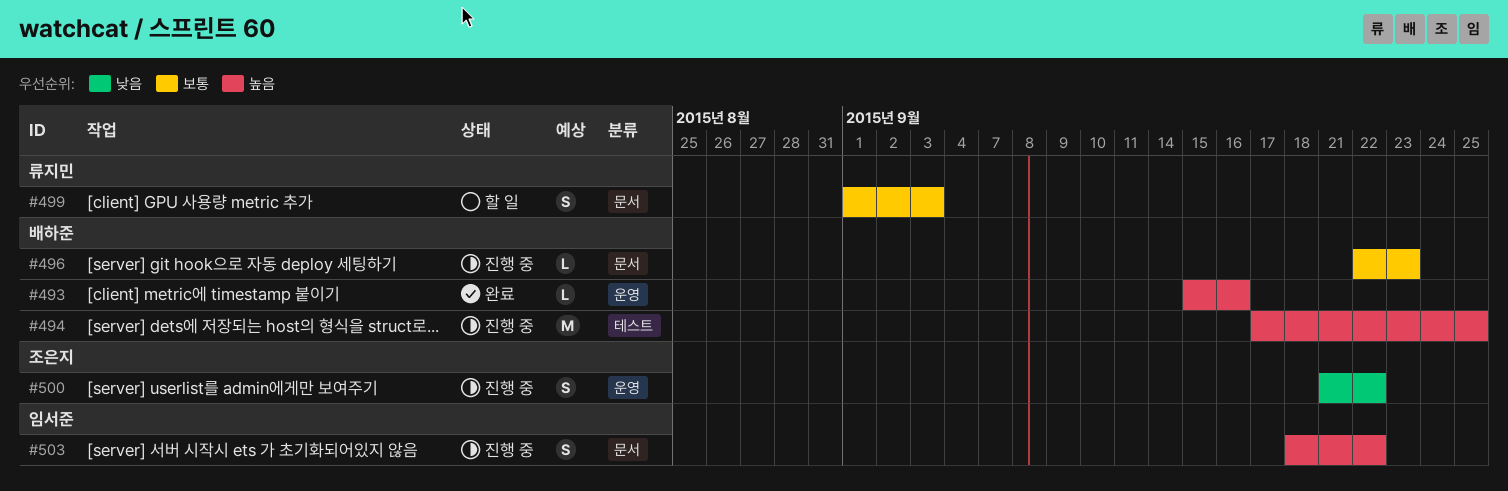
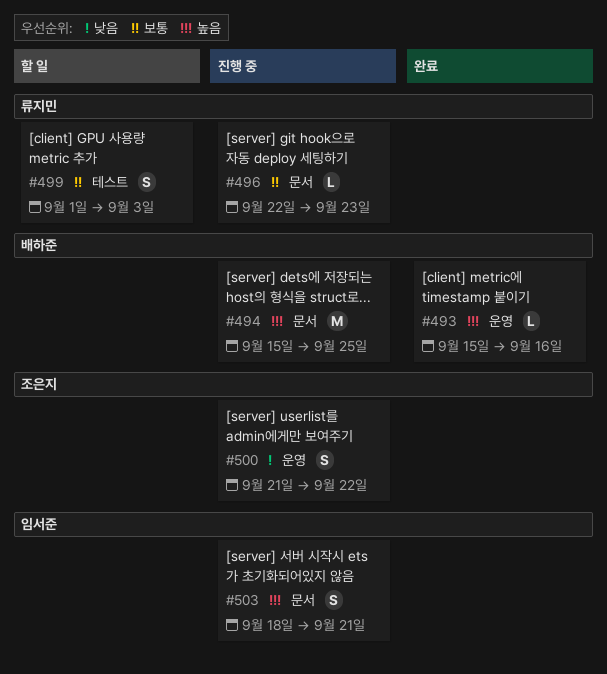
#494, label: 테스트 -> 문서
#494, start: Sep 17 -> Sep 15
#496, owner: 배하준 -> 류지민
#499, label: 문서 -> 테스트
#503, due: Sep 22 -> Sep 21

